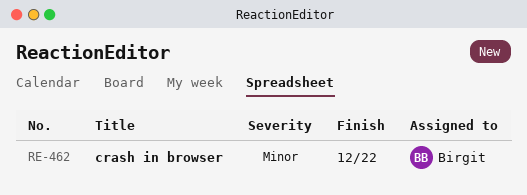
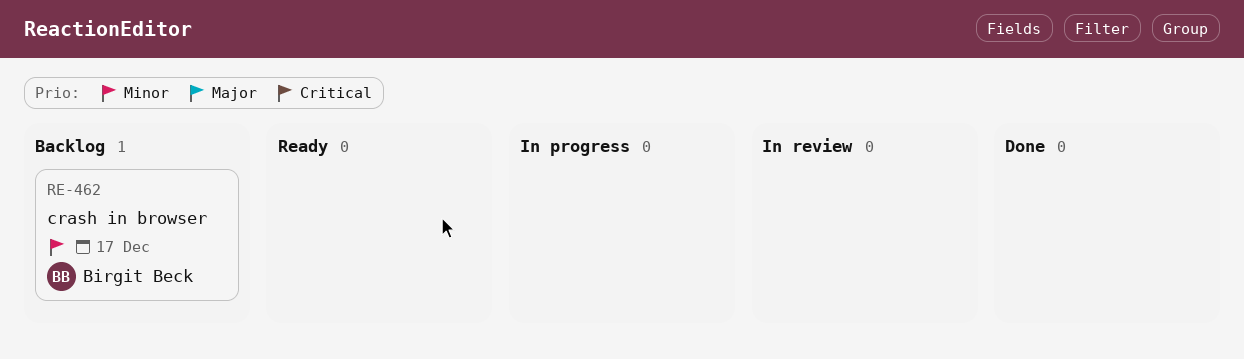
RE-462, due: Dec 22 -> Dec 17

